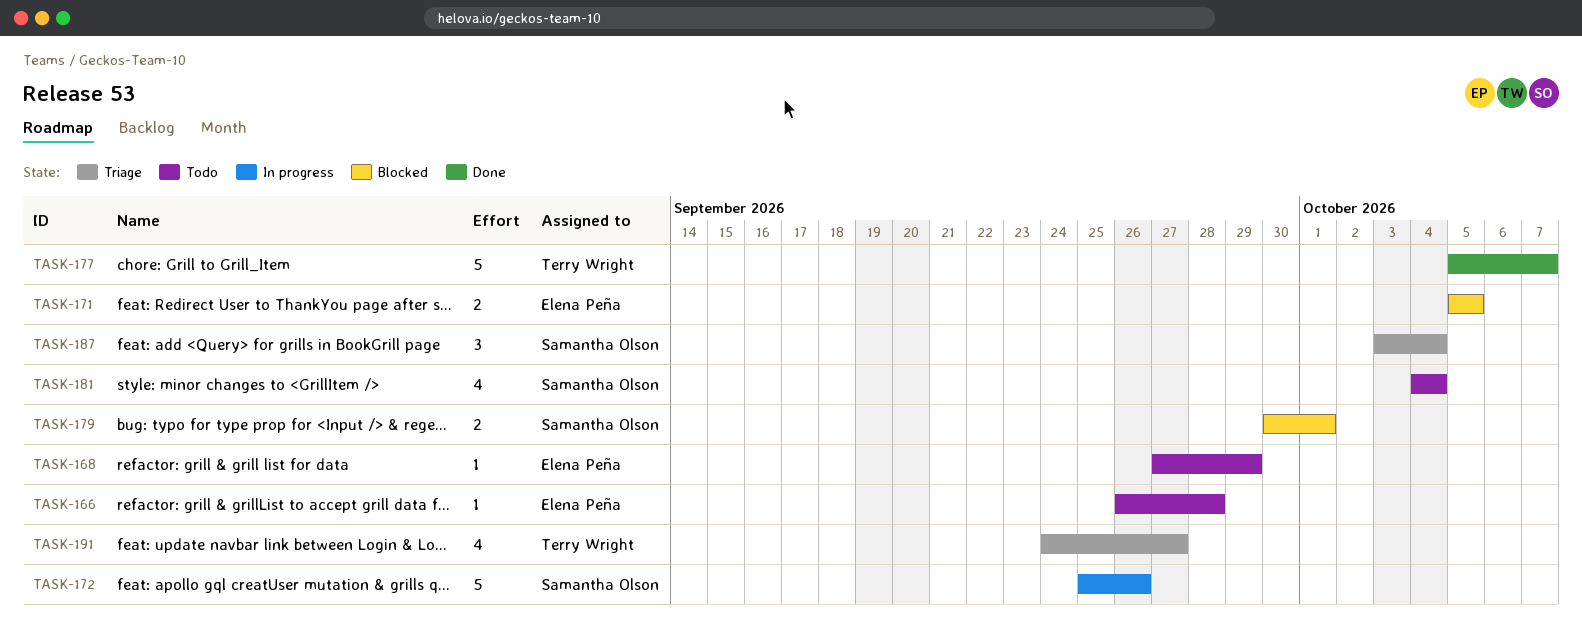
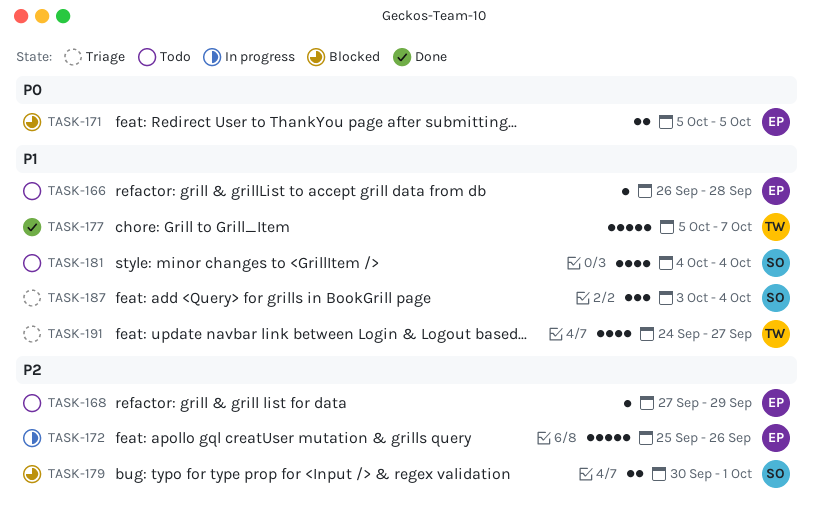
TASK-172, owner: Samantha Olson -> Elena Peña

